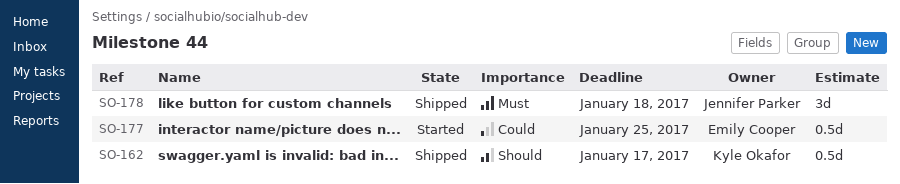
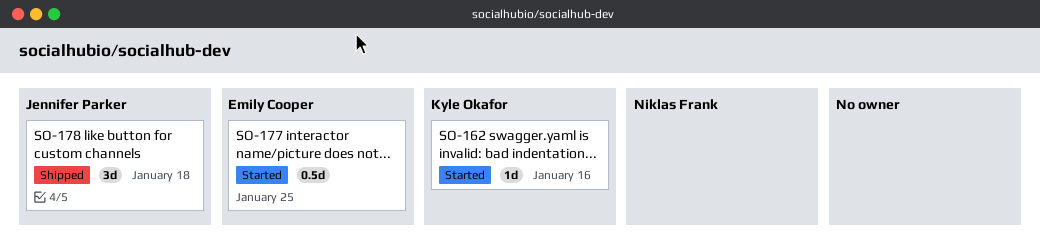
SO-162, status: Shipped -> Started
SO-162, estimate: 0.5d -> 1d
SO-162, due: Jan 17 -> Jan 16

